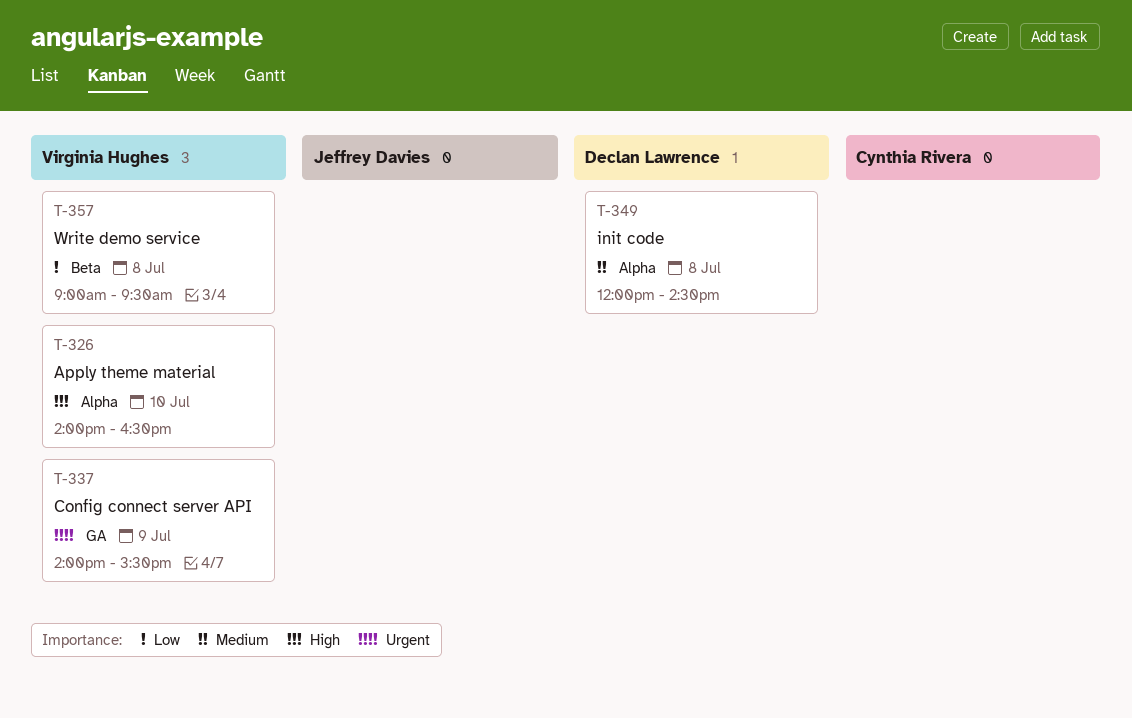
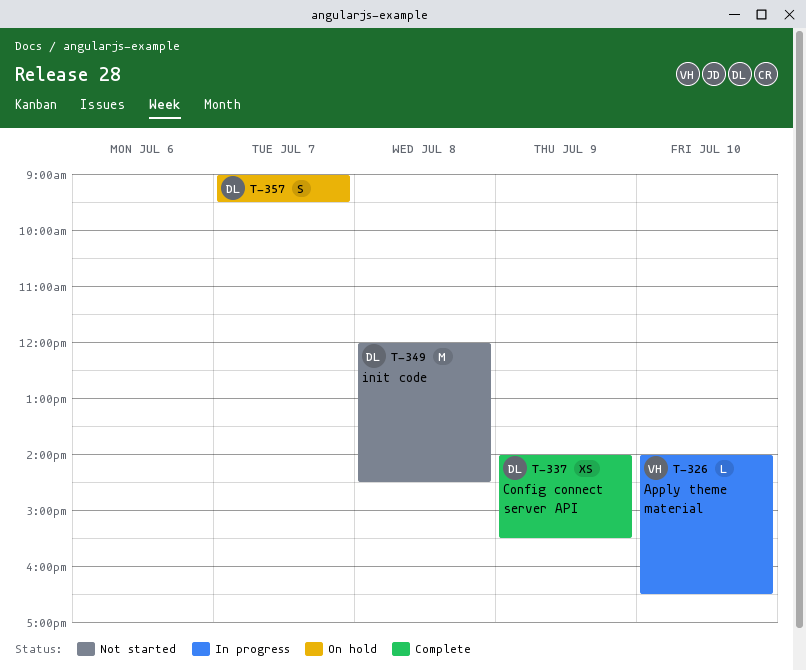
T-337, owner: Virginia Hughes -> Declan Lawrence
T-357, owner: Virginia Hughes -> Declan Lawrence
T-357, day: Jul 8 -> Jul 7

